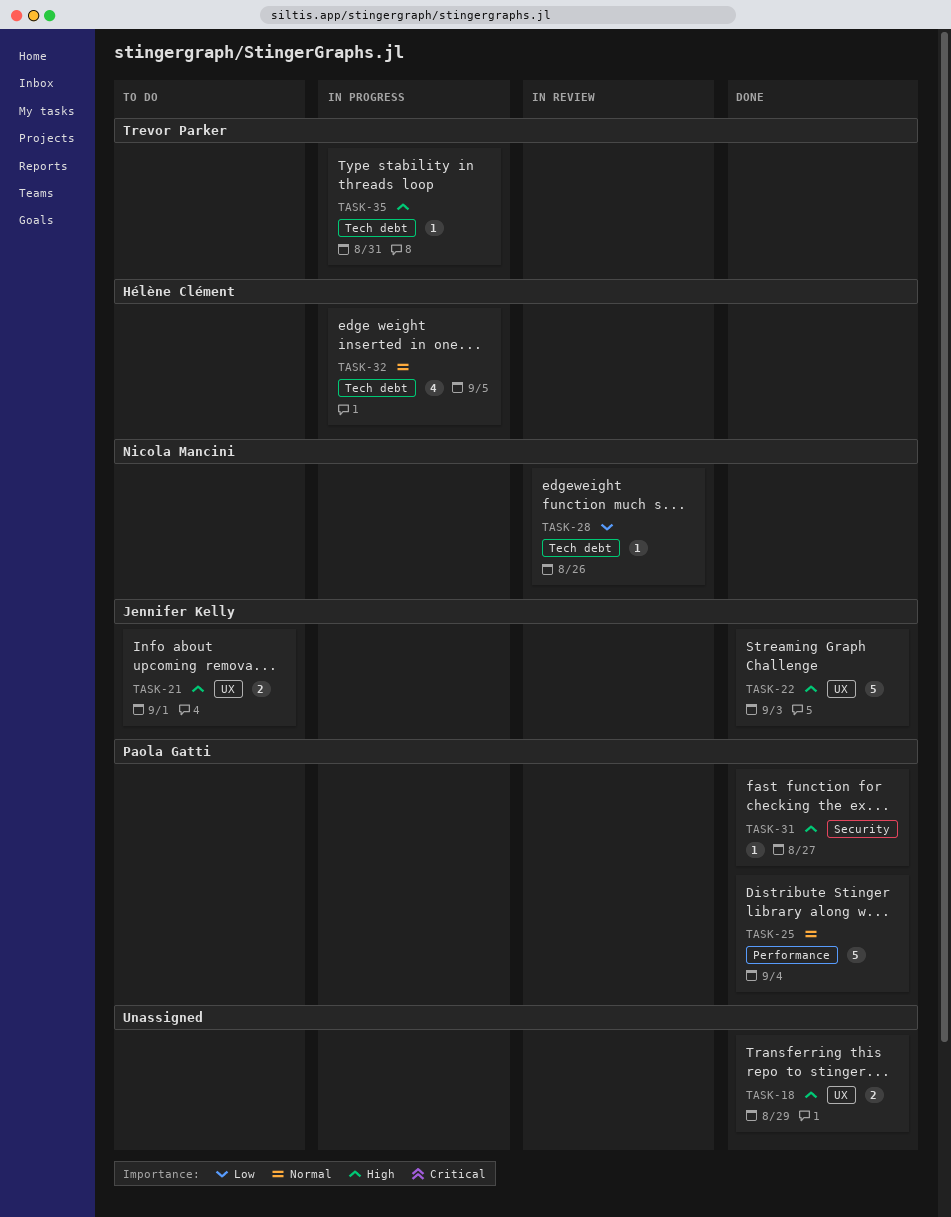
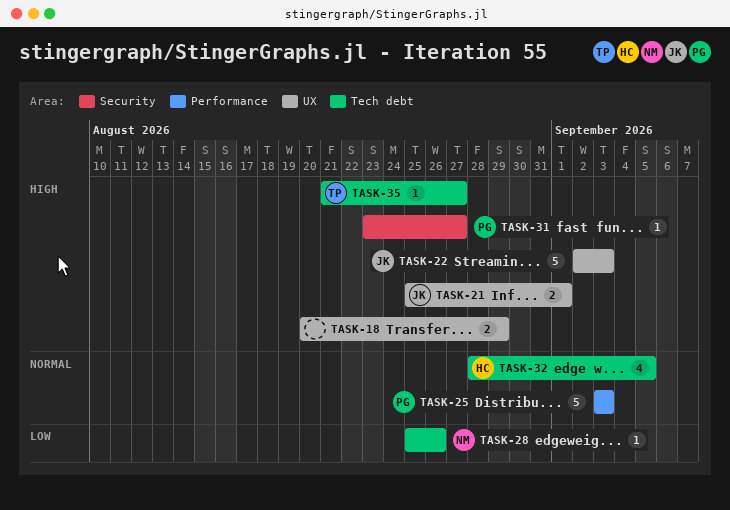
TASK-25, due: Sep 4 -> Sep 3
TASK-35, due: Aug 31 -> Aug 27

